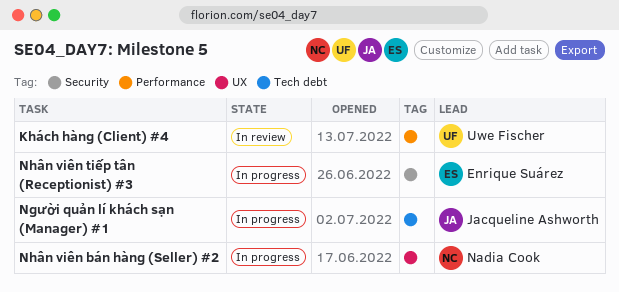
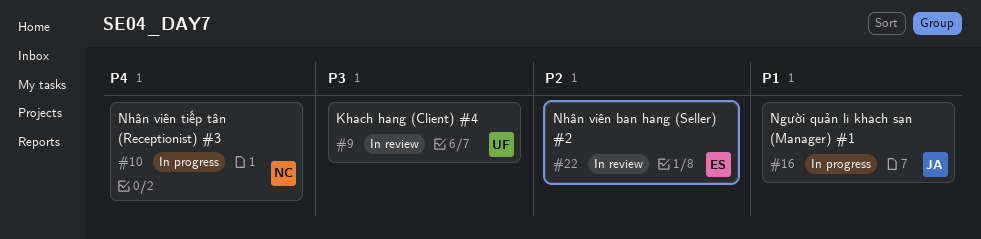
Nhân viên bán hàng (Seller) #2, status: In progress -> In review
Nhân viên bán hàng (Seller) #2, owner: Nadia Cook -> Enrique Suárez
Nhân viên tiếp tân (Receptionist) #3, owner: Enrique Suárez -> Nadia Cook

